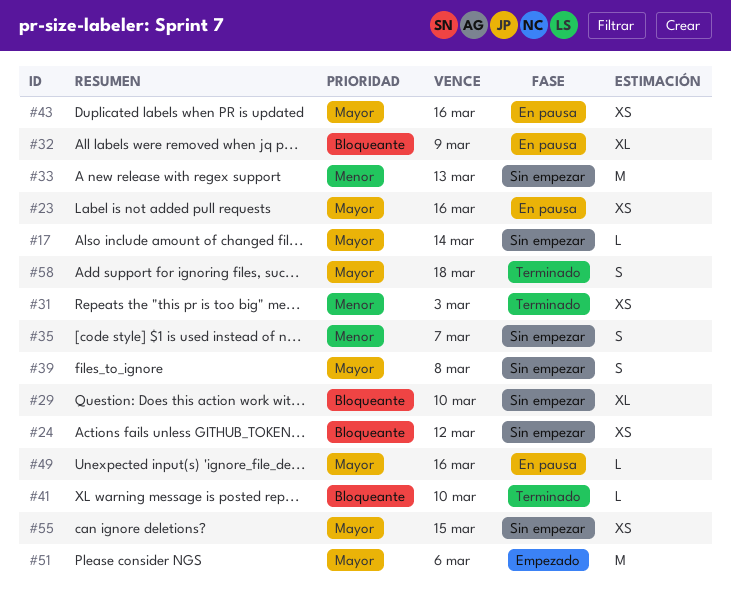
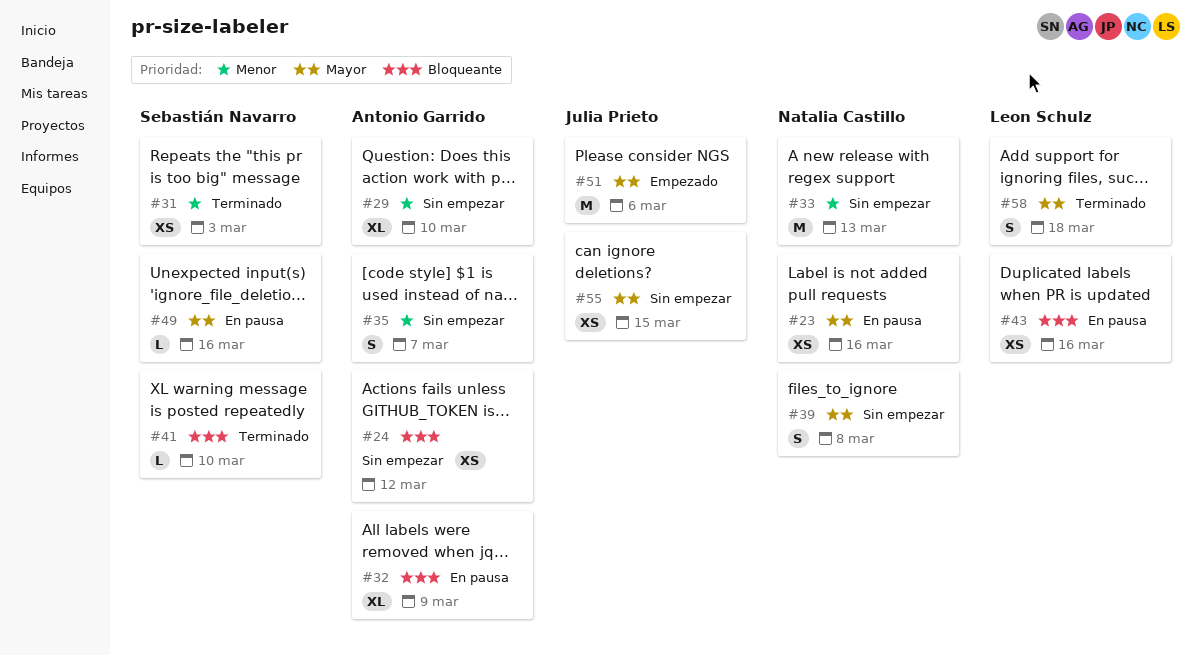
#17: present -> none
#29, priority: Bloqueante -> Menor
#43, priority: Mayor -> Bloqueante

